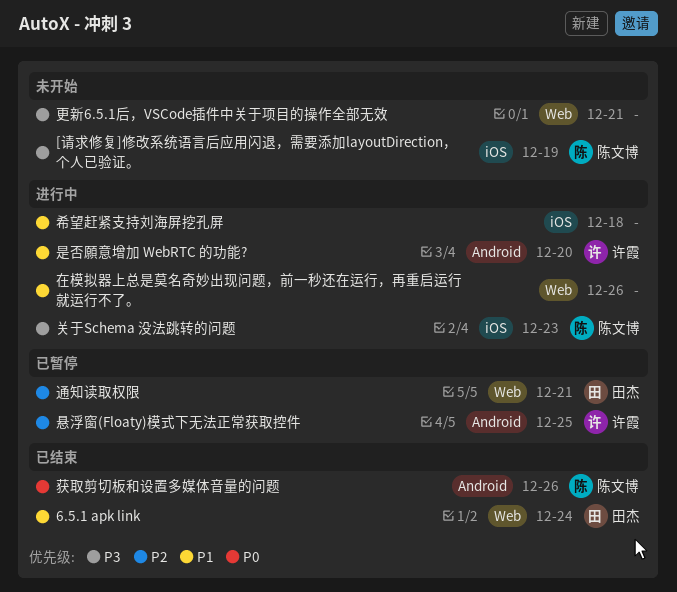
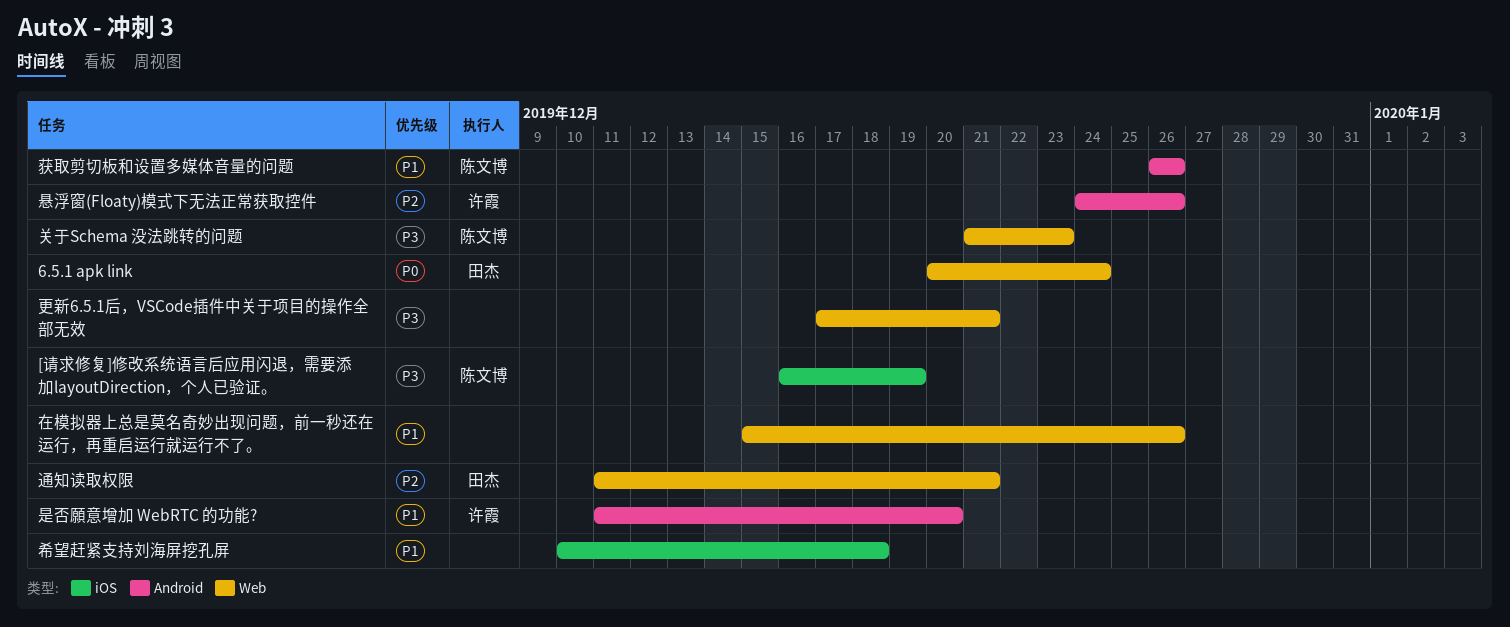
6.5.1 apk link, priority: P1 -> P0
关于Schema 没法跳转的问题, label: iOS -> Web
悬浮窗(Floaty)模式下无法正常获取控件, due: Dec 25 -> Dec 26
获取剪切板和设置多媒体音量的问题, priority: P0 -> P1

